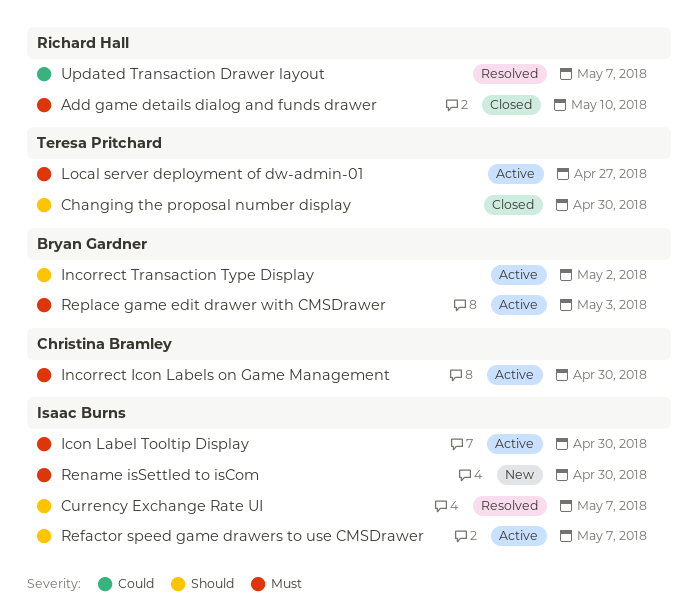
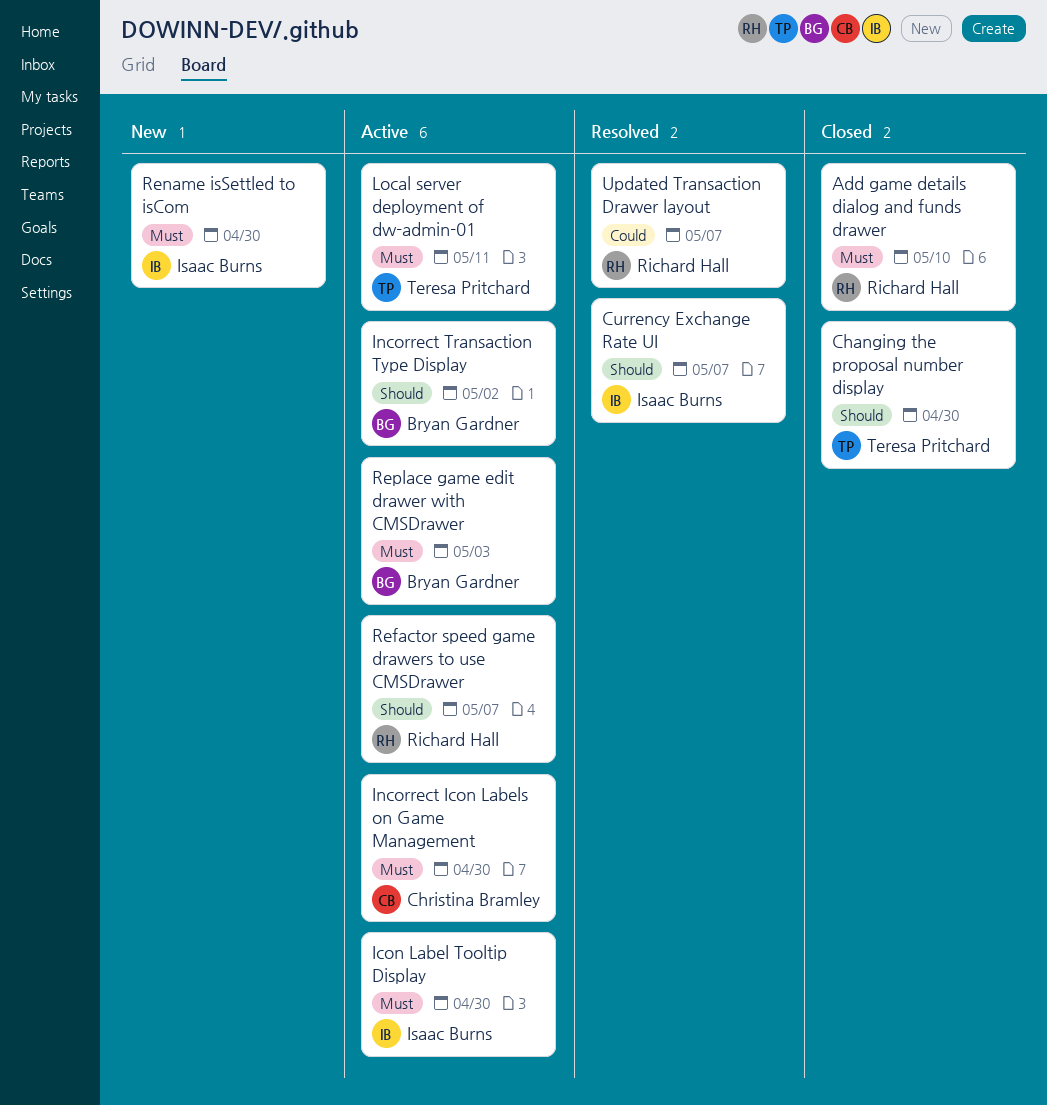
Local server deployment of dw-admin-01, due: Apr 27 -> May 11
Refactor speed game drawers to use CMSDrawer, owner: Isaac Burns -> Richard Hall

